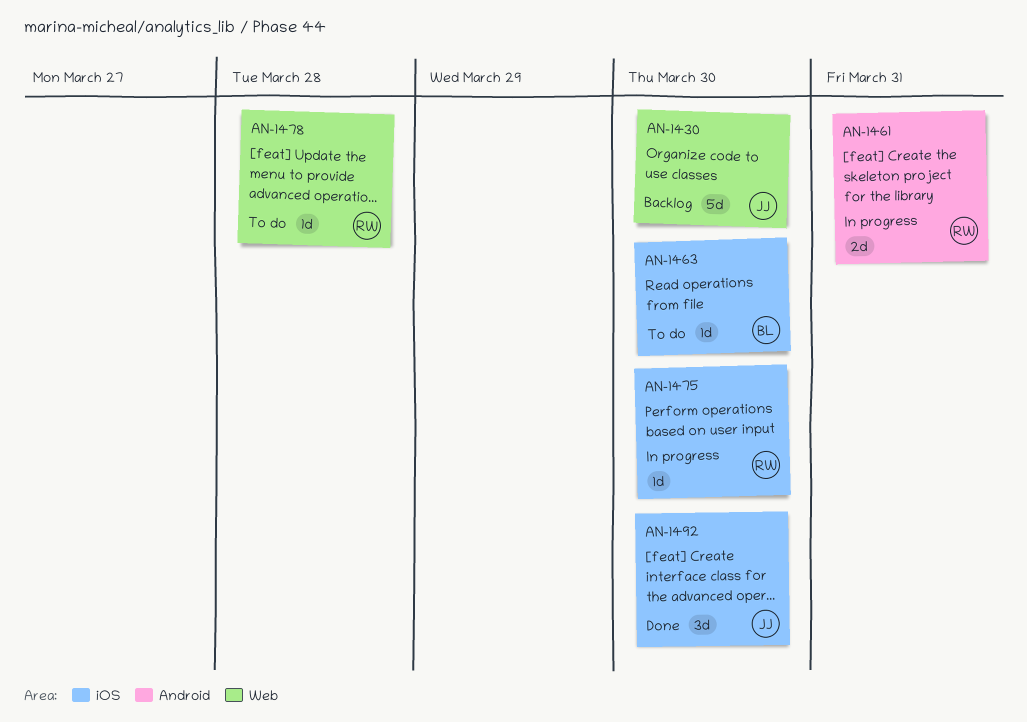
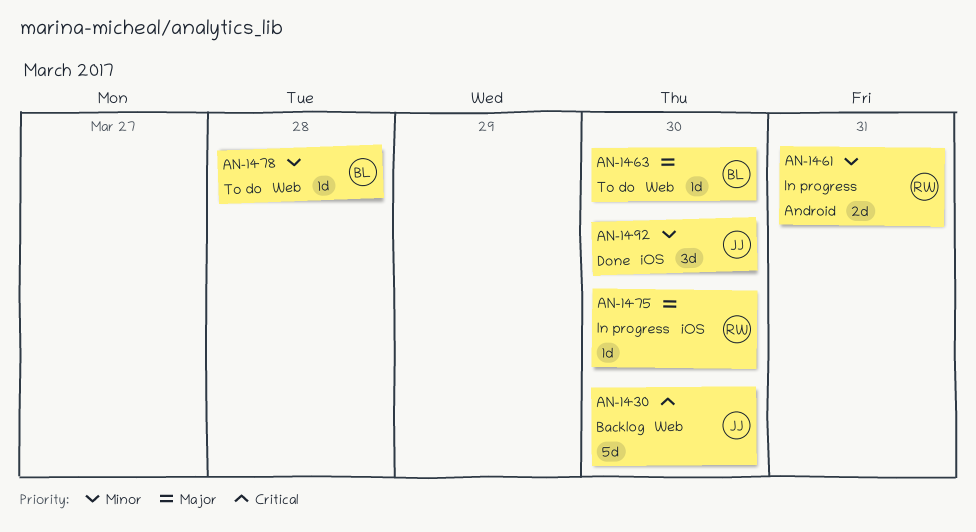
AN-1463, label: iOS -> Web
AN-1478, owner: RW -> BL

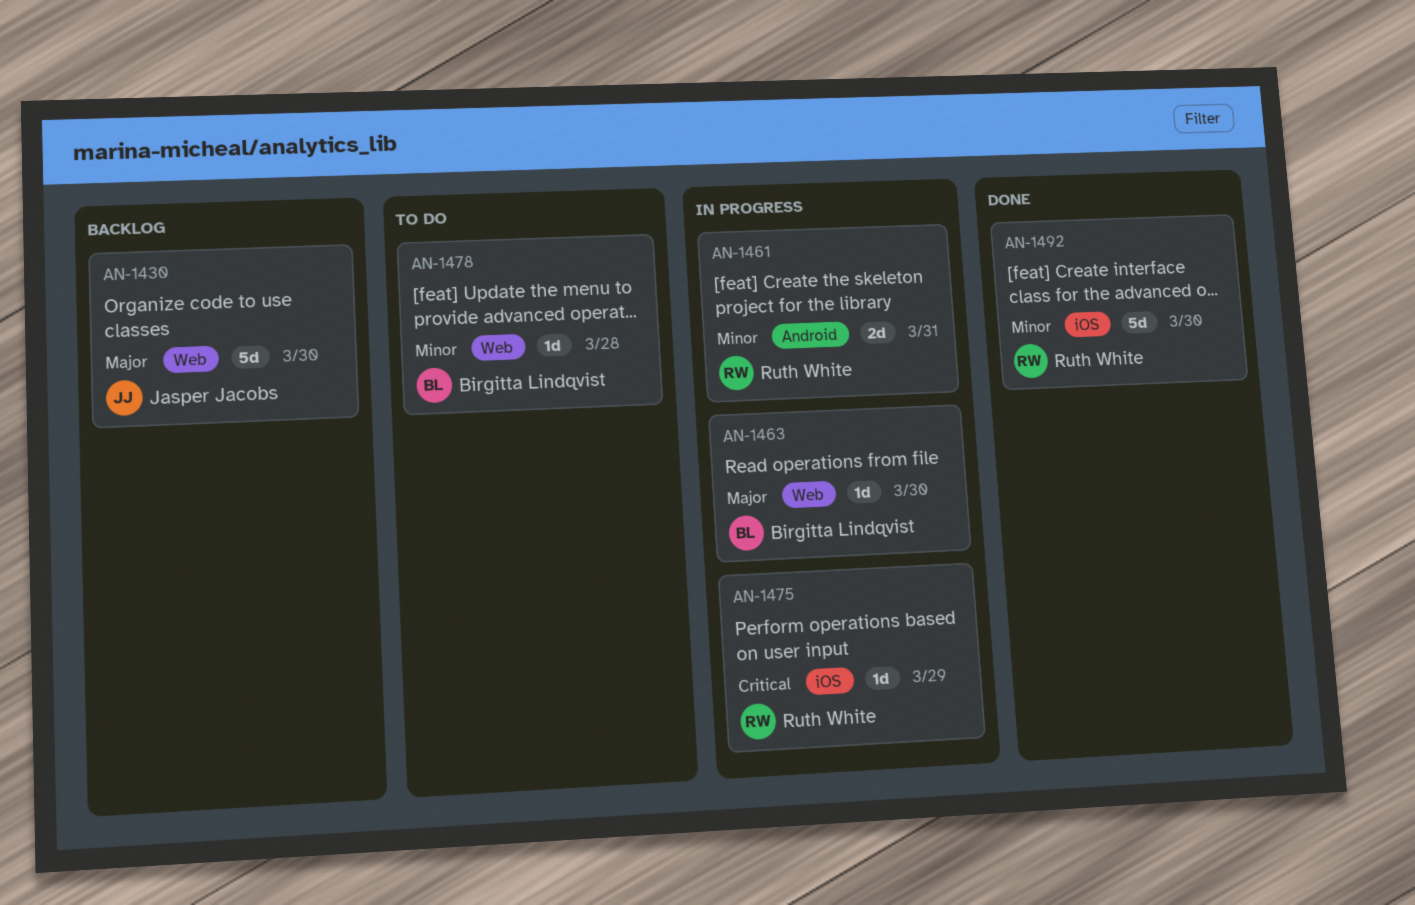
AN-1430, priority: Critical -> Major
AN-1463, status: To do -> In progress
AN-1475, priority: Major -> Critical
AN-1475, due: Mar 30 -> Mar 29
AN-1492, owner: Jasper Jacobs -> Ruth White
AN-1492, estimate: 3d -> 5d

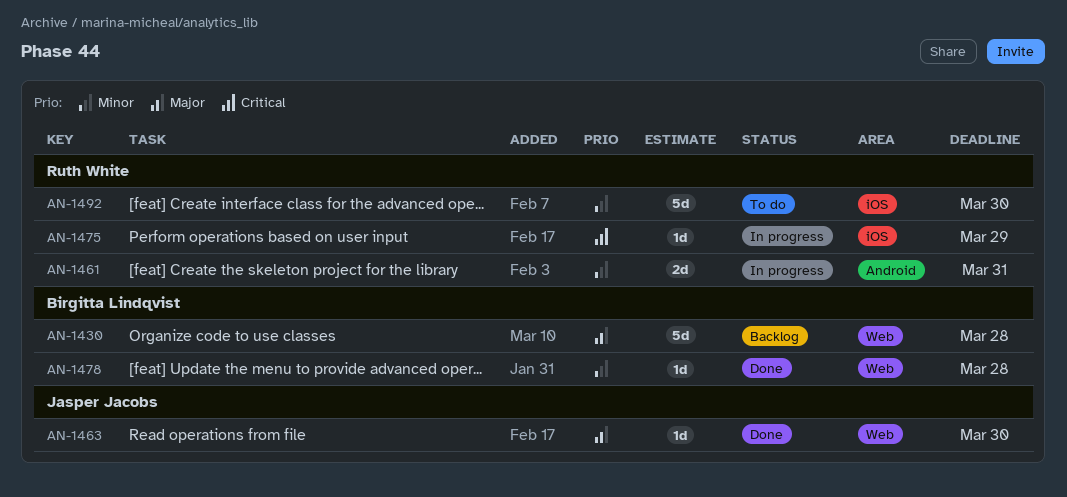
AN-1430, owner: Jasper Jacobs -> Birgitta Lindqvist
AN-1430, due: Mar 30 -> Mar 28
AN-1463, status: In progress -> Done
AN-1463, owner: Birgitta Lindqvist -> Jasper Jacobs
AN-1478, status: To do -> Done
AN-1492, status: Done -> To do

